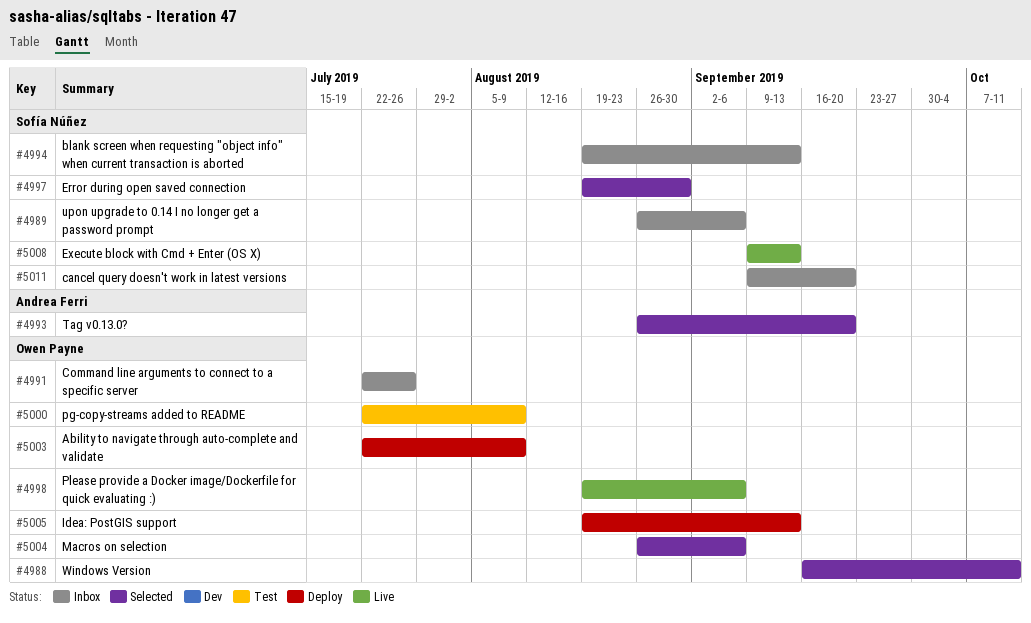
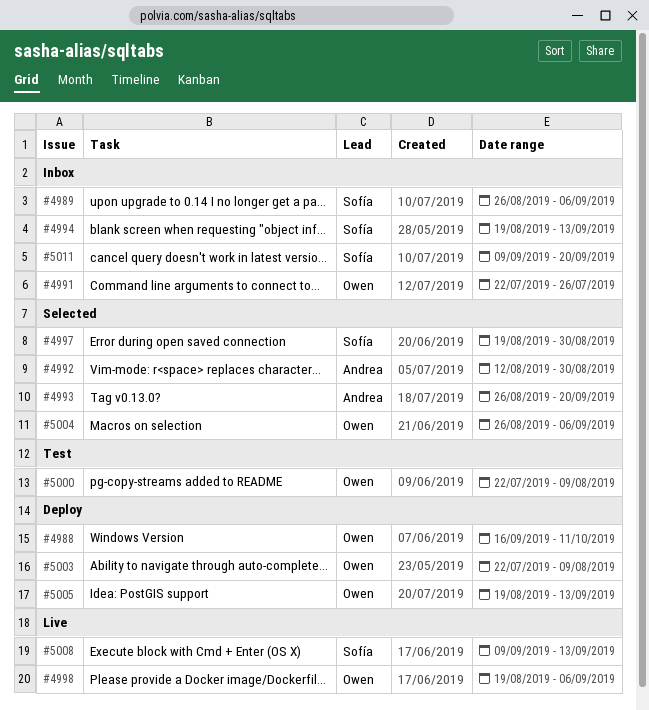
#4988, status: Selected -> Deploy
#4992: none -> present

